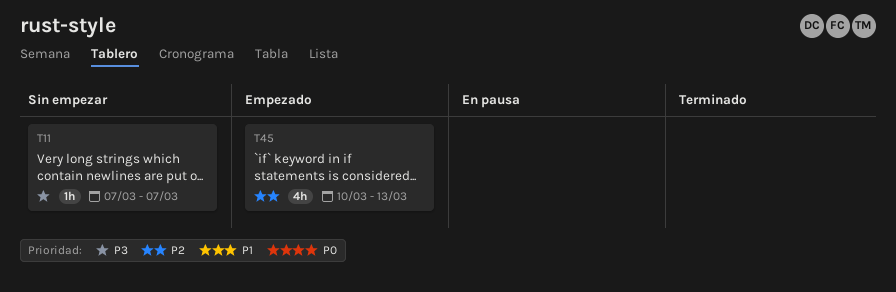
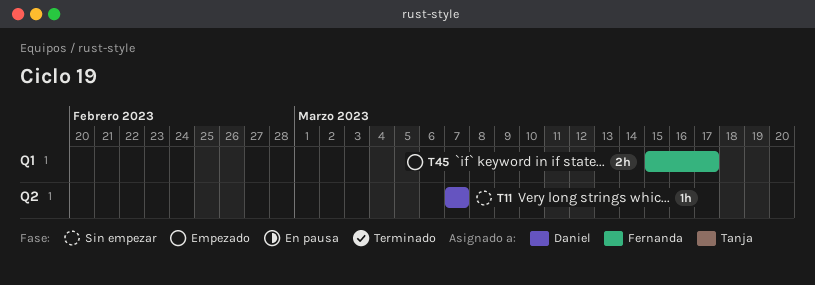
T45, estimate: 4h -> 2h
T45, start: Mar 10 -> Mar 15
T45, due: Mar 13 -> Mar 17

